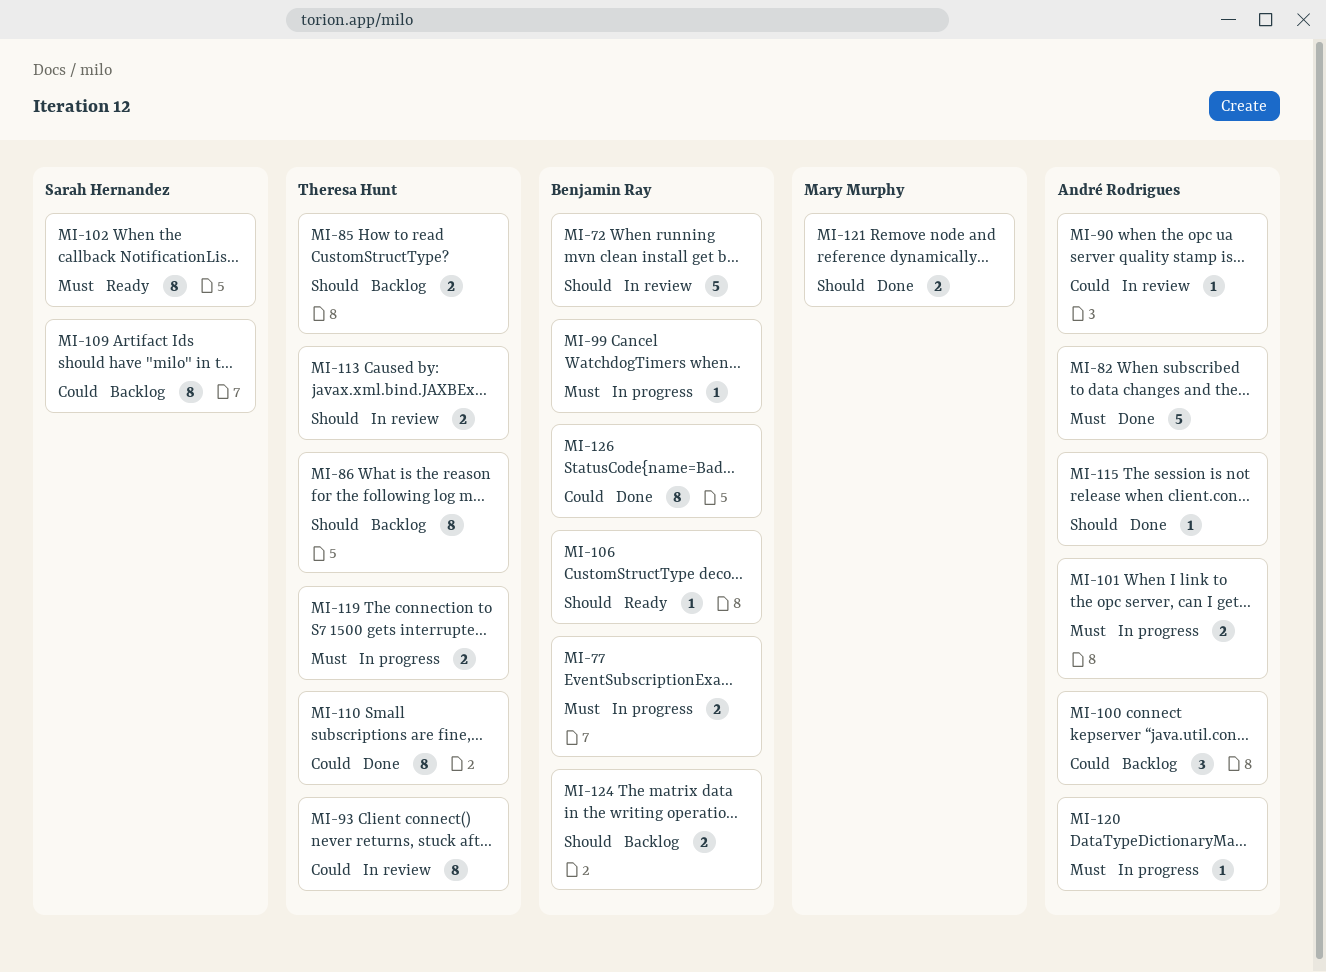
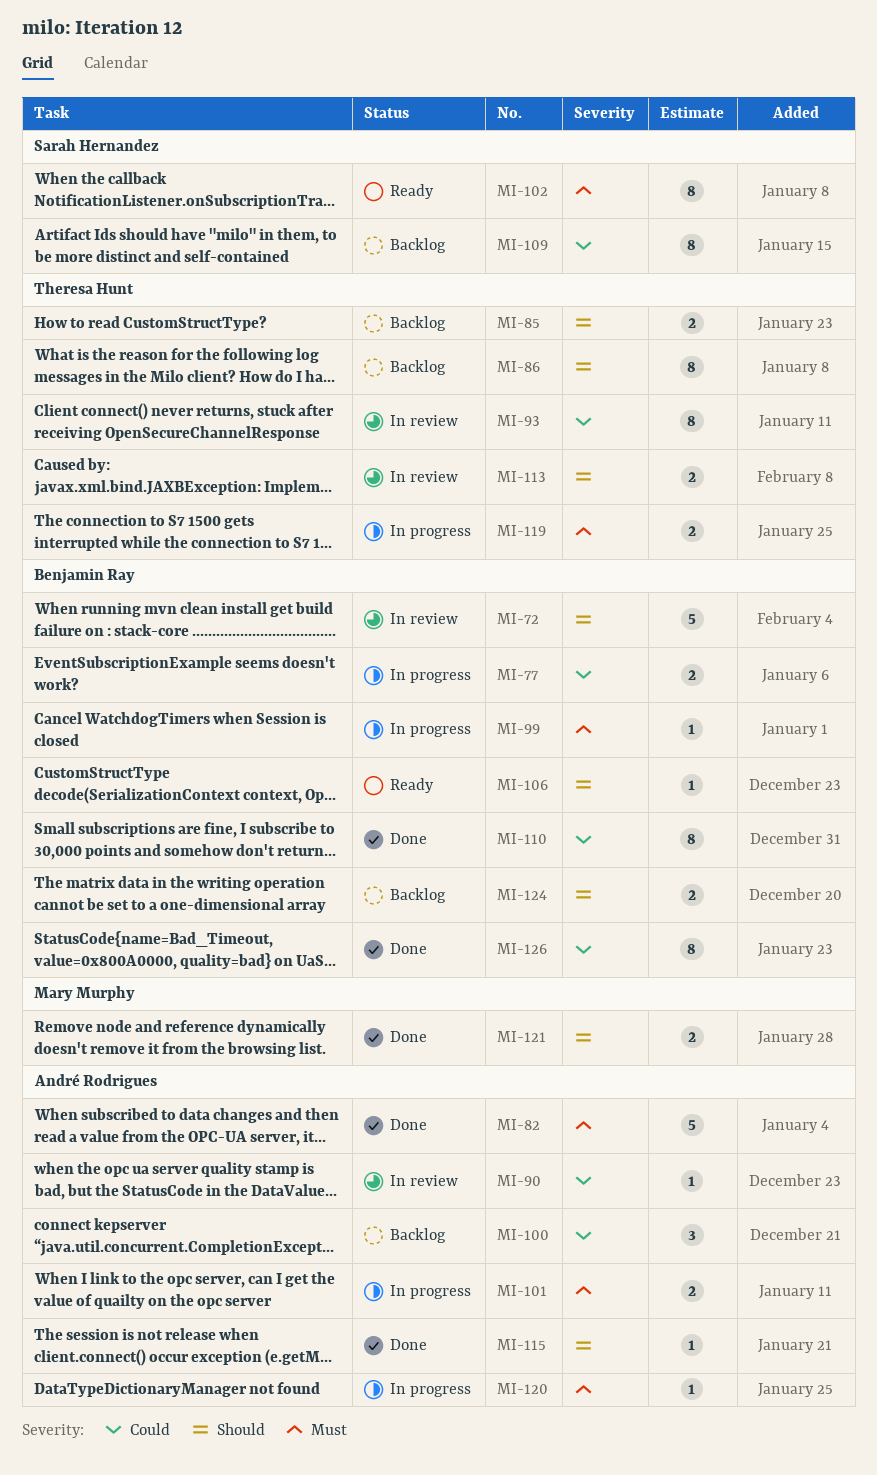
MI-77, priority: Must -> Could
MI-110, owner: Theresa Hunt -> Benjamin Ray

